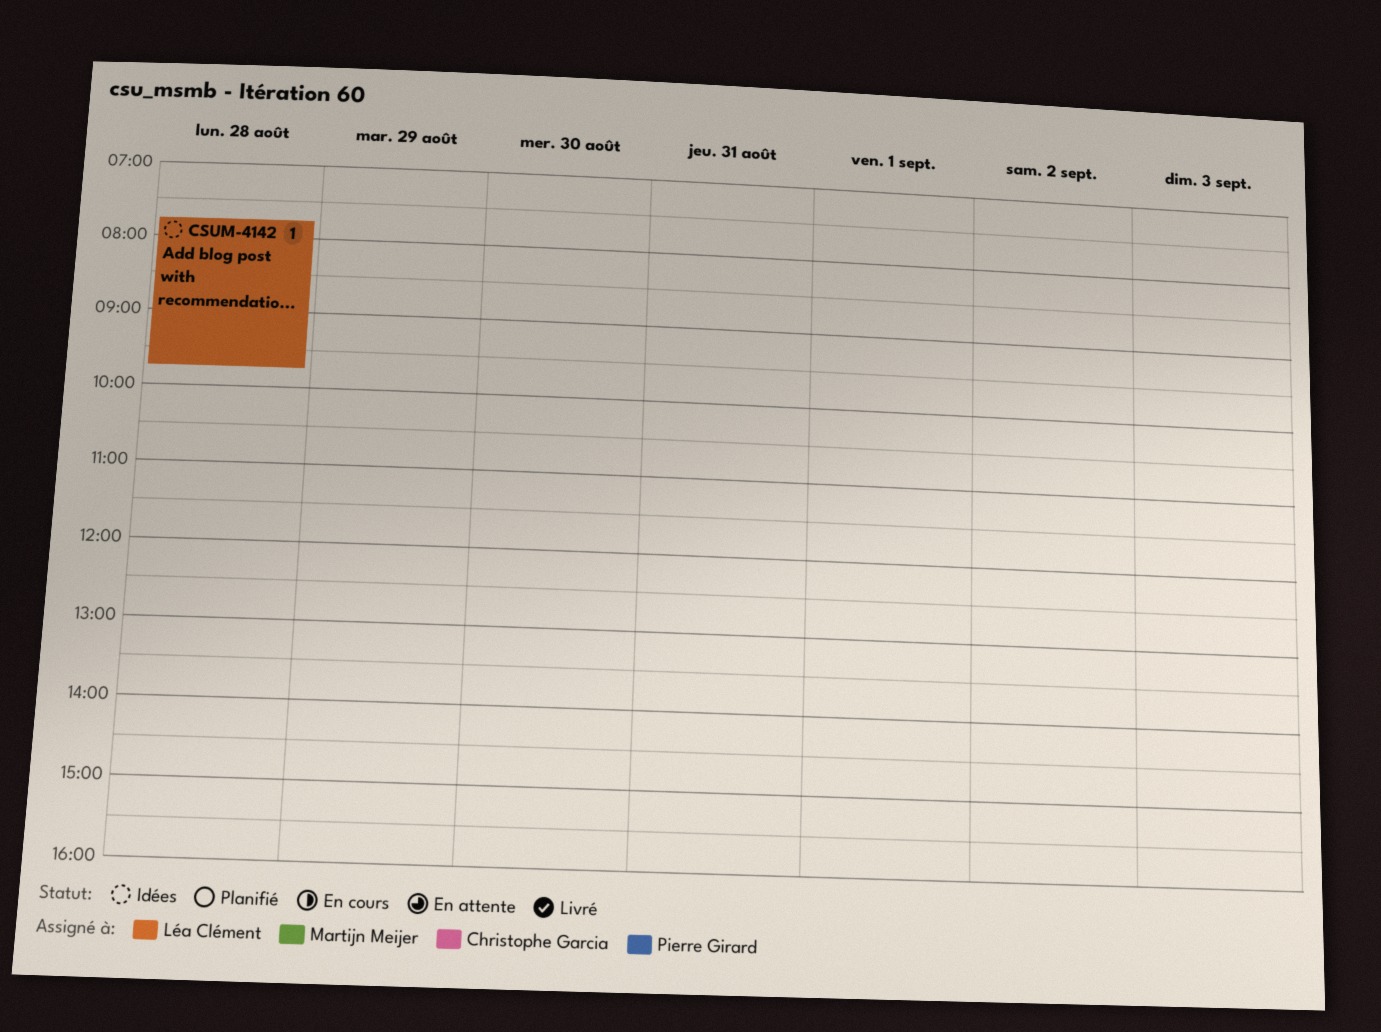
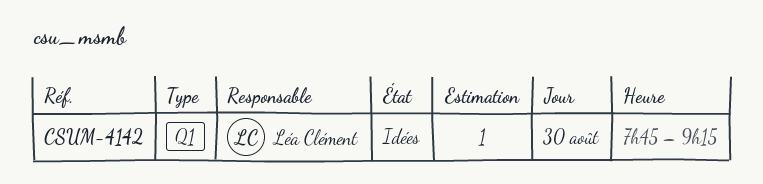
CSUM-4142, day: Aug 28 -> Aug 30
CSUM-4142, ends: 09:45 -> 09:15

